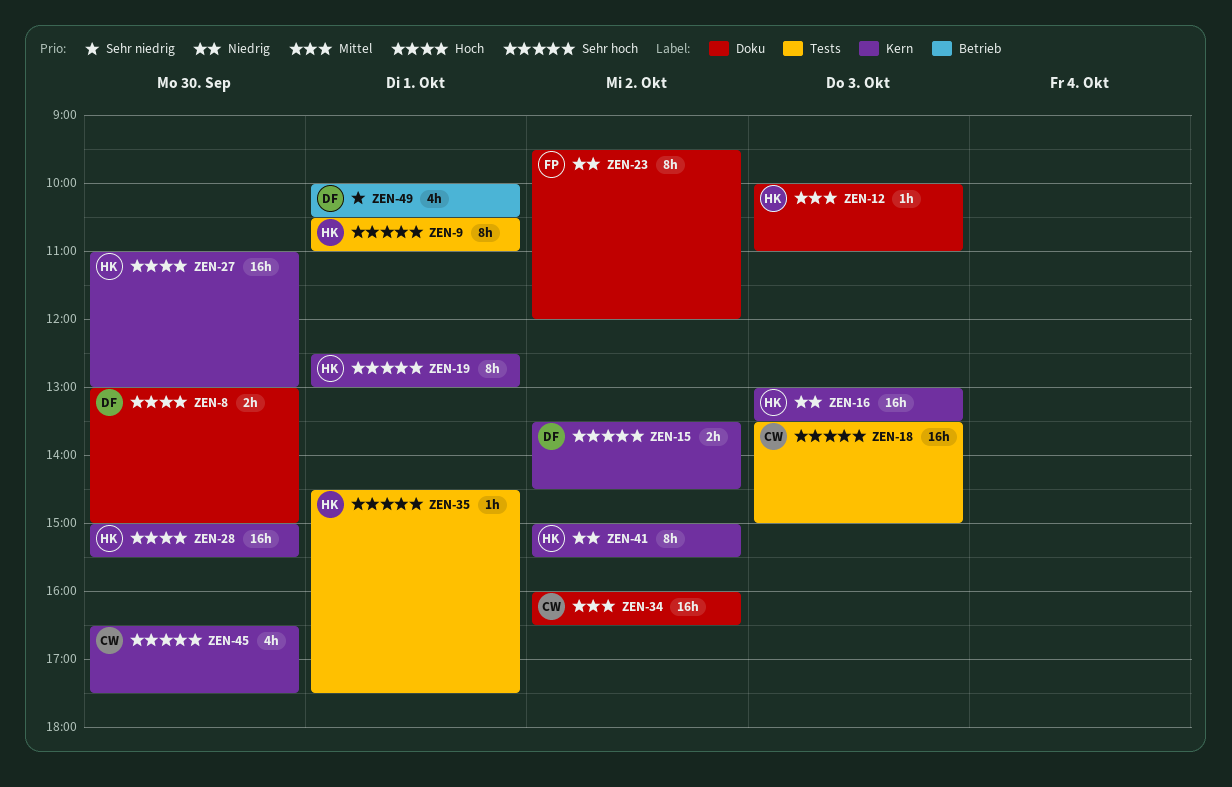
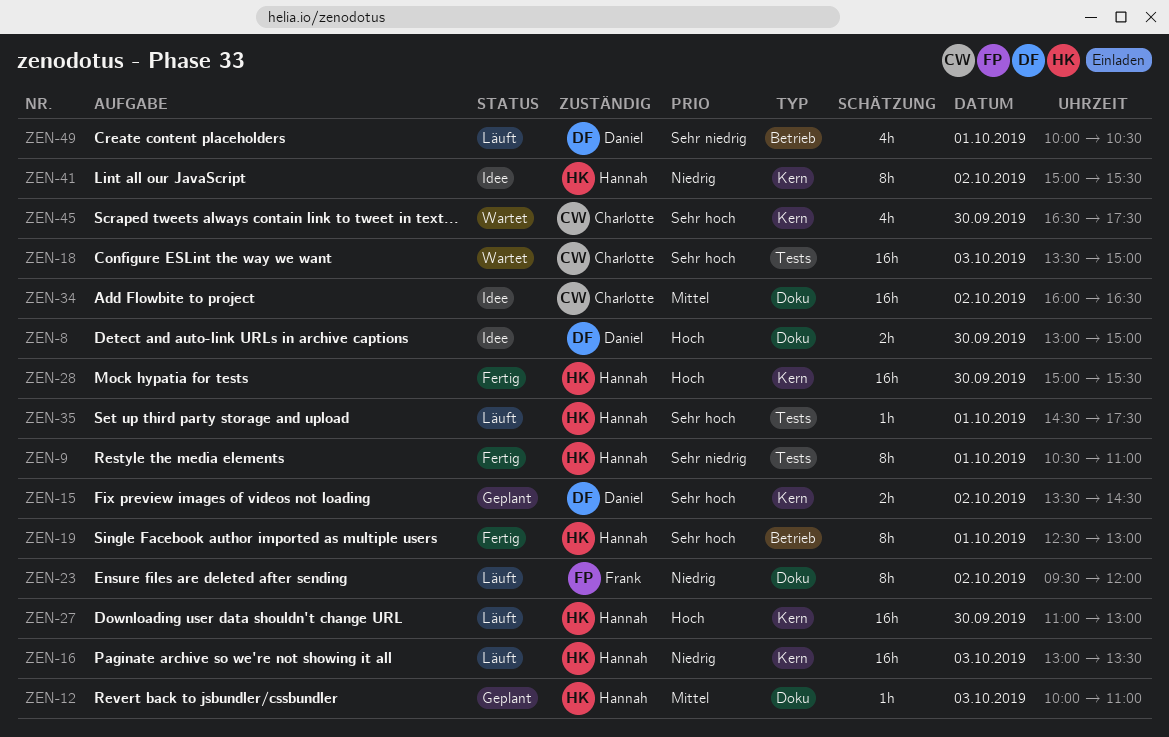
ZEN-9, priority: Sehr hoch -> Sehr niedrig
ZEN-19, label: Kern -> Betrieb

